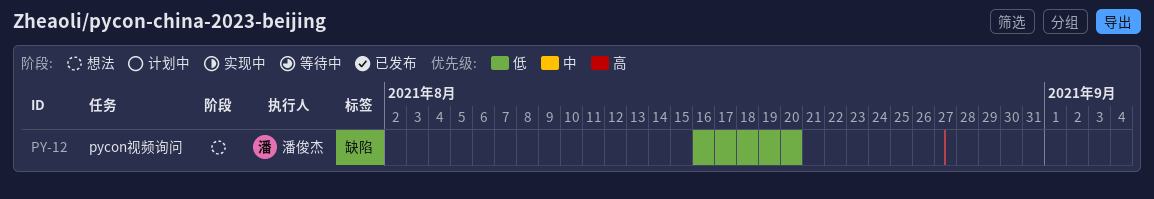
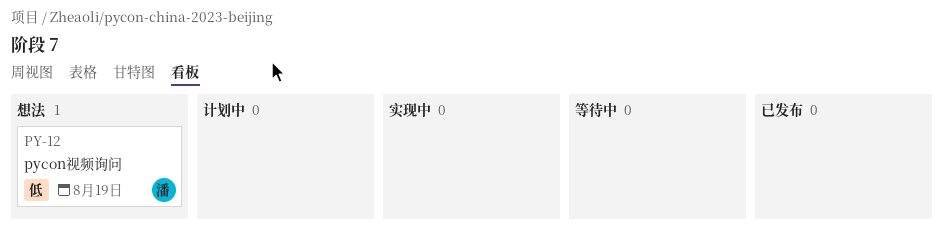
PY-12, due: Aug 20 -> Aug 19

